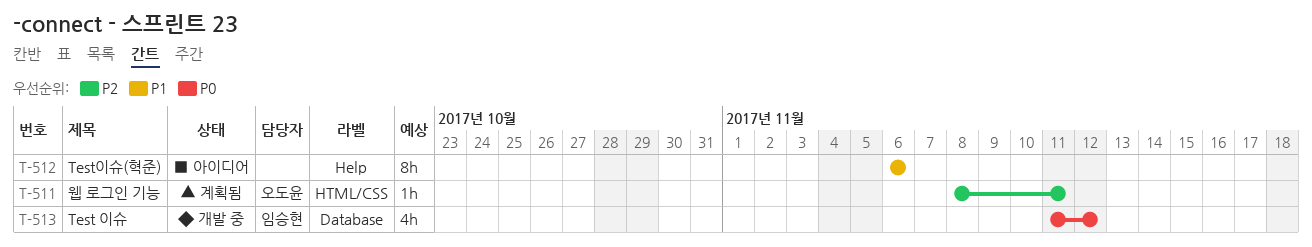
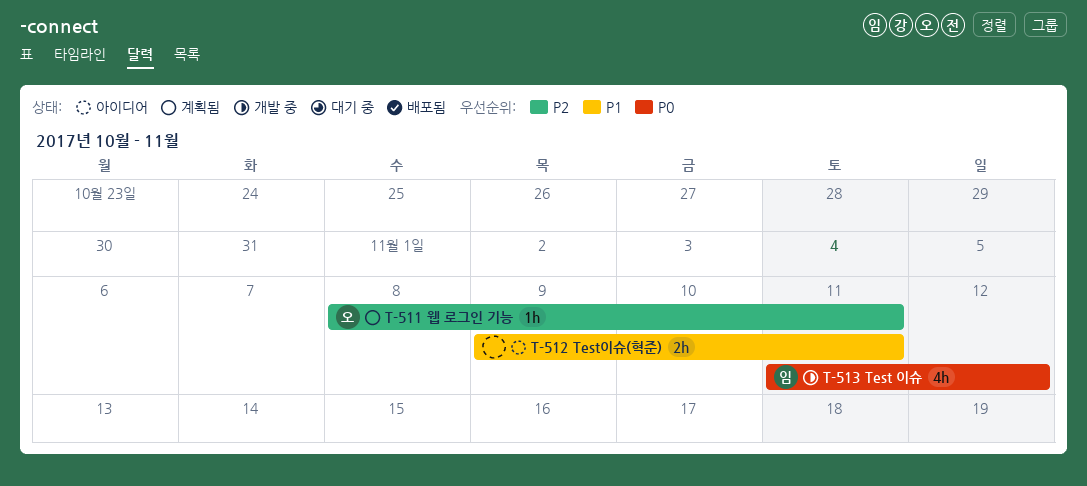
T-512, estimate: 8h -> 2h
T-512, start: Nov 6 -> Nov 9
T-512, due: Nov 6 -> Nov 11

